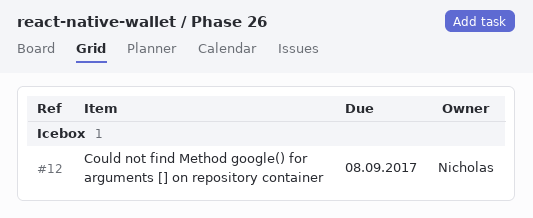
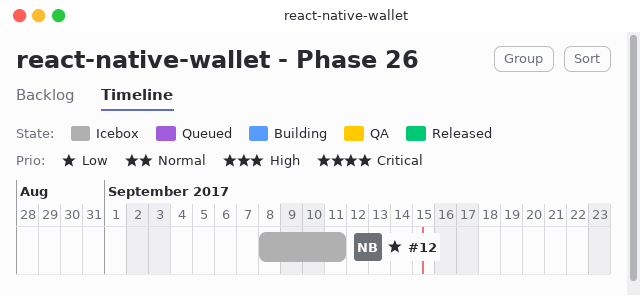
#12, due: Sep 8 -> Sep 11

